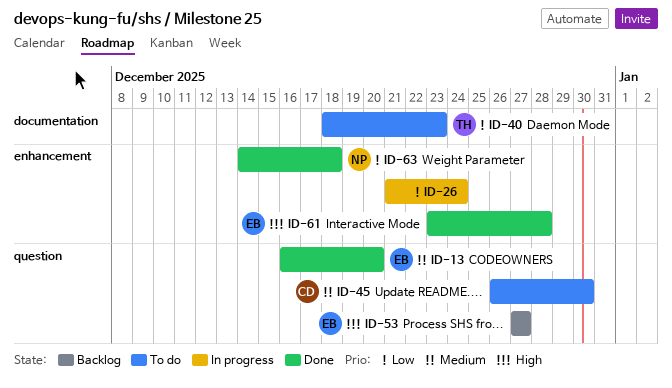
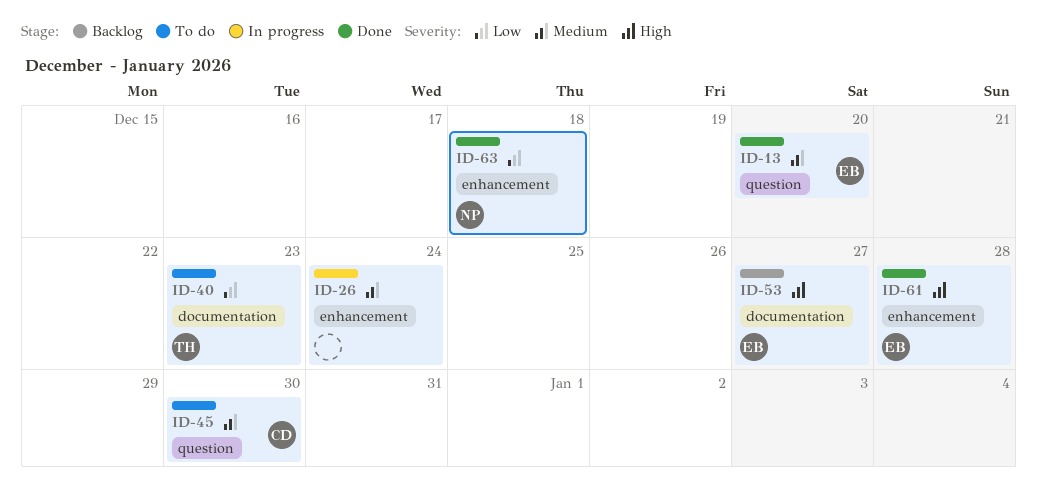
ID-26, priority: Low -> Medium
ID-53, label: question -> documentation

